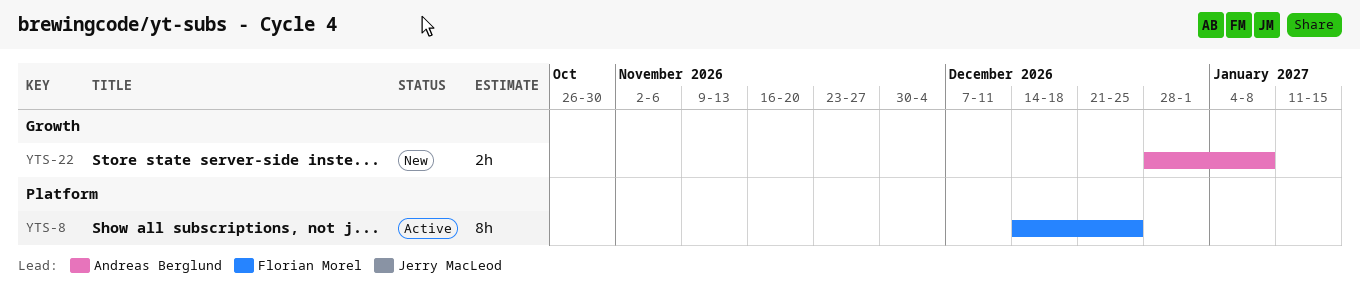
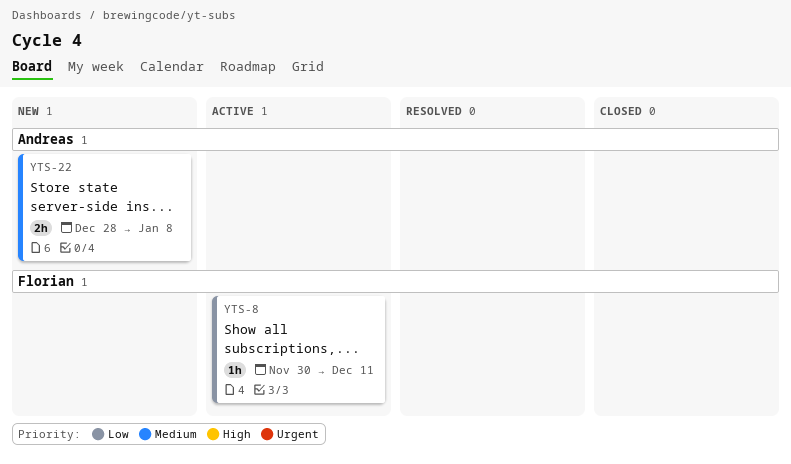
YTS-8, estimate: 8h -> 1h
YTS-8, start: Dec 14 -> Nov 30
YTS-8, due: Dec 25 -> Dec 11

